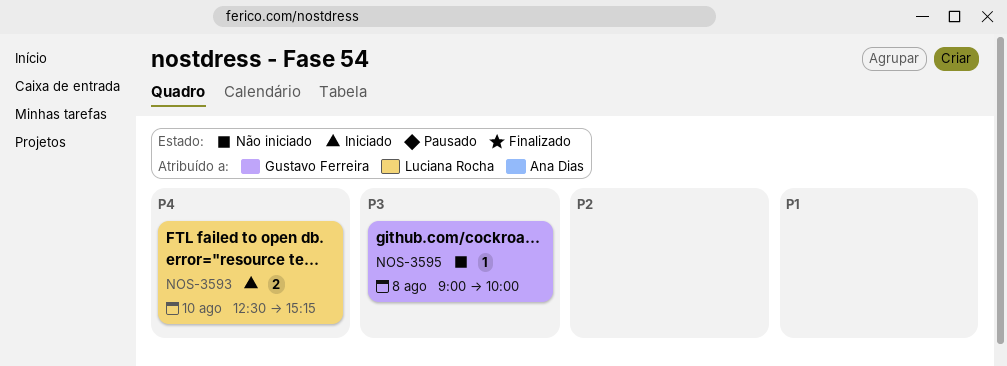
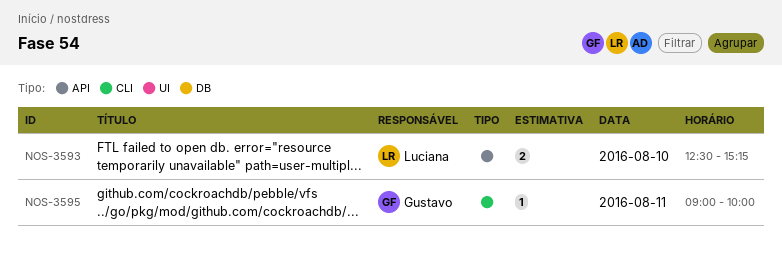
NOS-3595, day: Aug 8 -> Aug 11

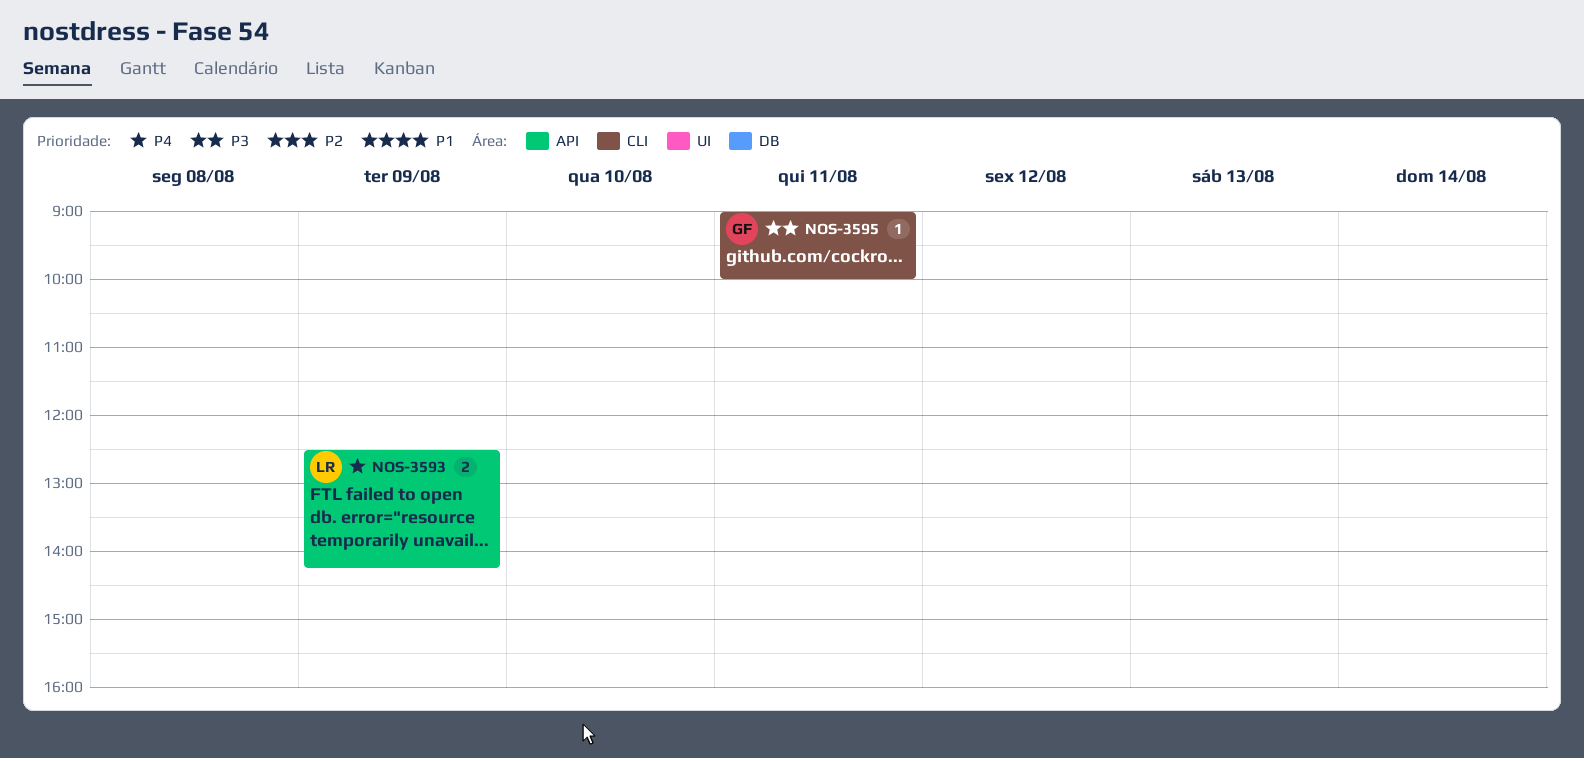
NOS-3593, day: Aug 10 -> Aug 9
NOS-3593, ends: 15:15 -> 14:15

